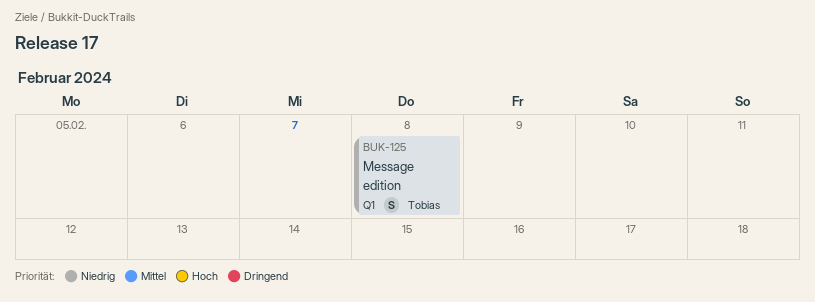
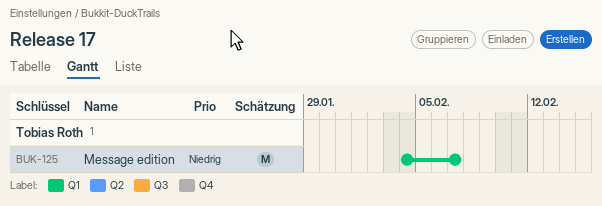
BUK-125, estimate: S -> M
BUK-125, due: Feb 8 -> Feb 7

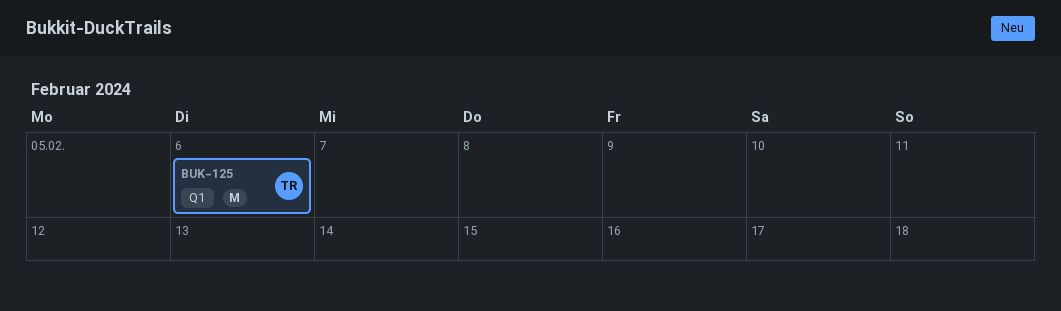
BUK-125, due: Feb 7 -> Feb 6

